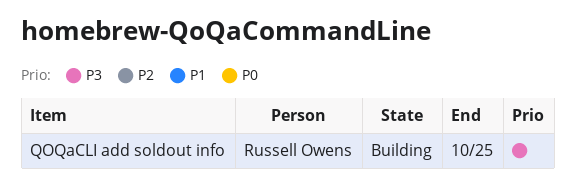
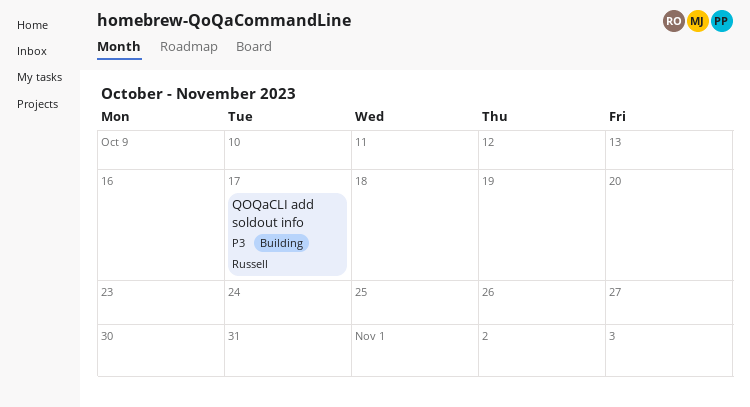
QOQaCLI add soldout info, due: Oct 25 -> Oct 17

